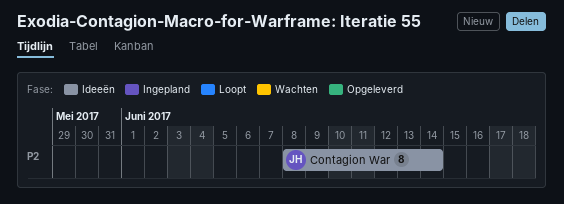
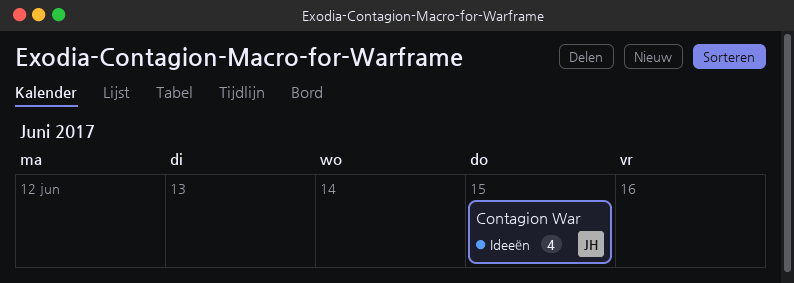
Contagion War, estimate: 8 -> 4
Contagion War, due: Jun 14 -> Jun 15

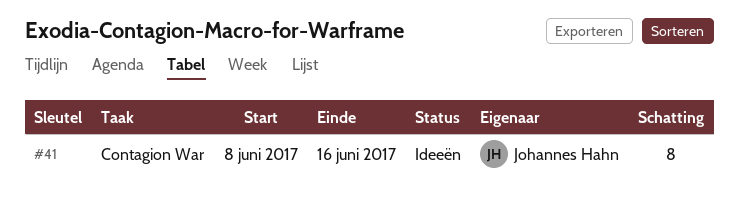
Contagion War, estimate: 4 -> 8
Contagion War, due: Jun 15 -> Jun 16

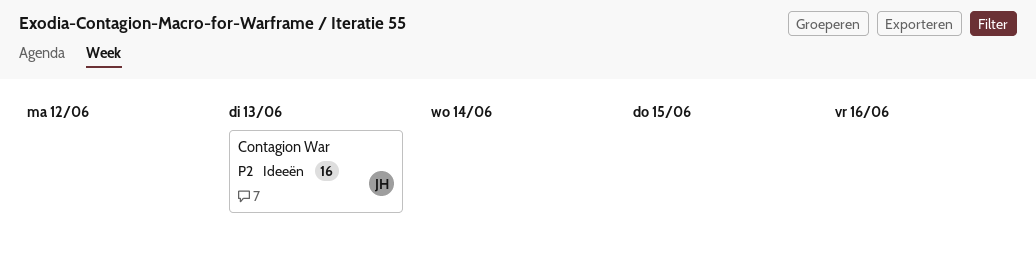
Contagion War, estimate: 8 -> 16
Contagion War, due: Jun 16 -> Jun 13

